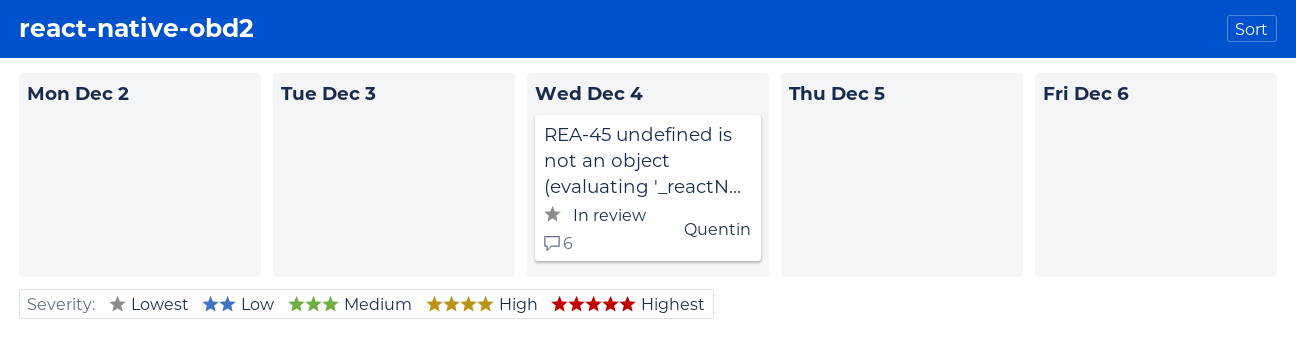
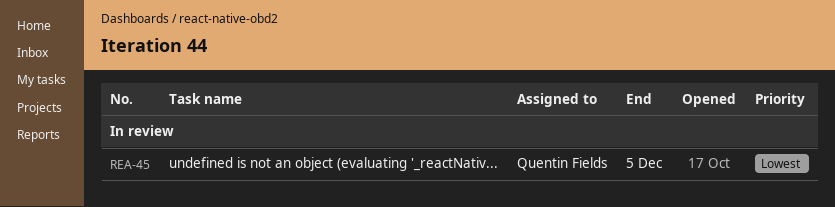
REA-45, due: Dec 4 -> Dec 5

